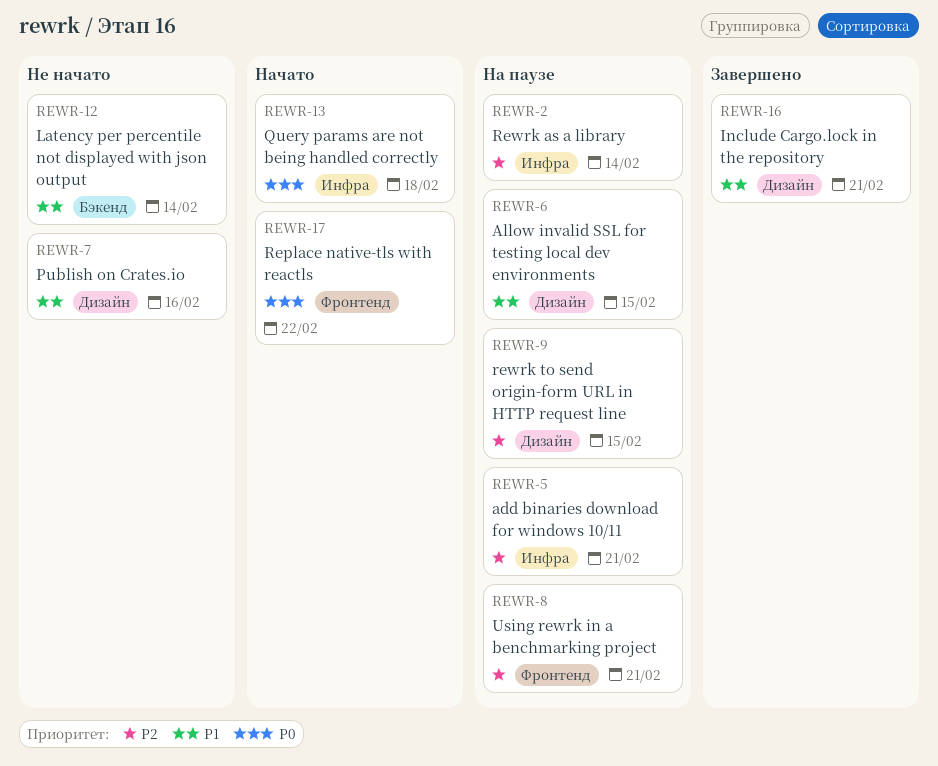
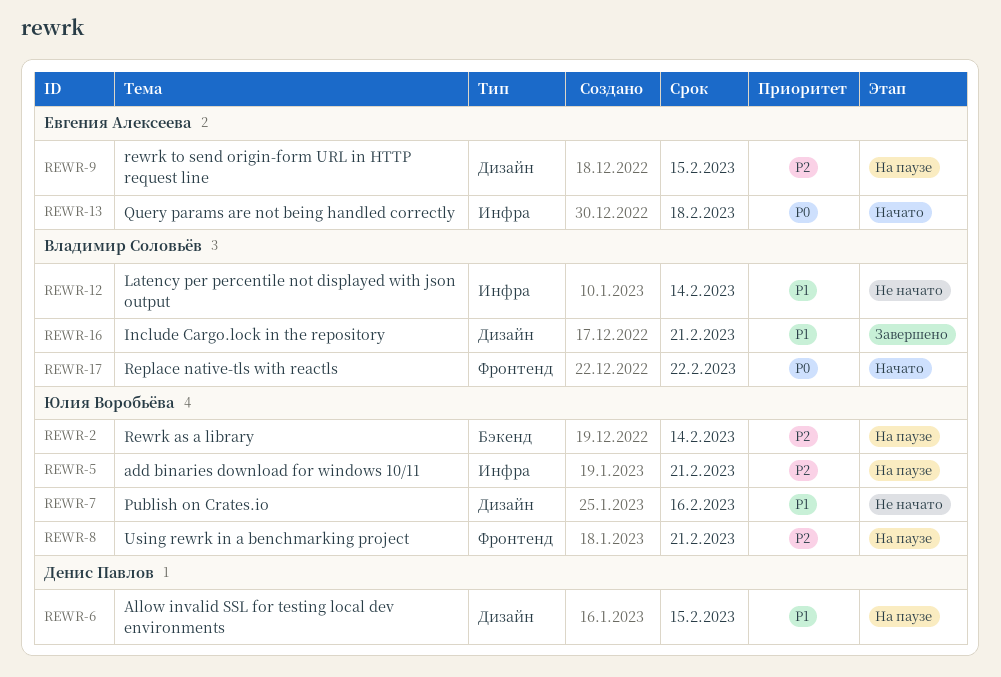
REWR-2, label: Инфра -> Бэкенд
REWR-12, label: Бэкенд -> Инфра

